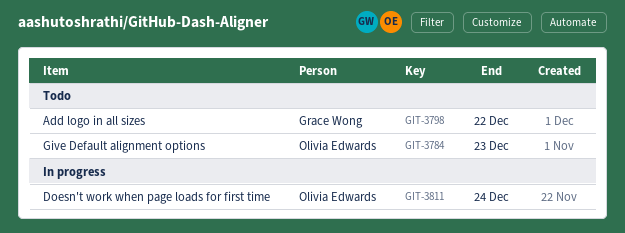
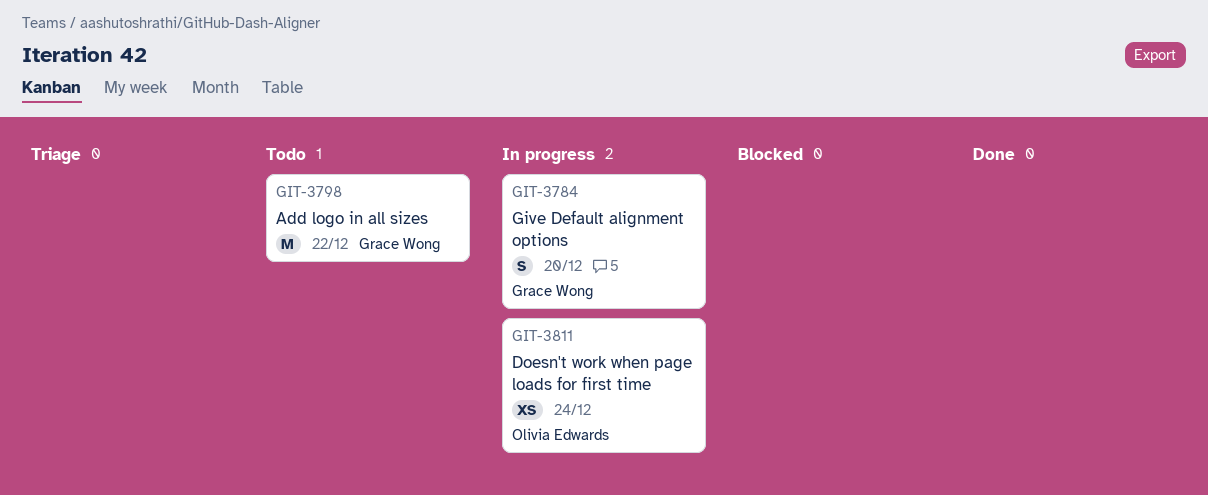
GIT-3784, status: Todo -> In progress
GIT-3784, owner: Olivia Edwards -> Grace Wong
GIT-3784, due: Dec 23 -> Dec 20

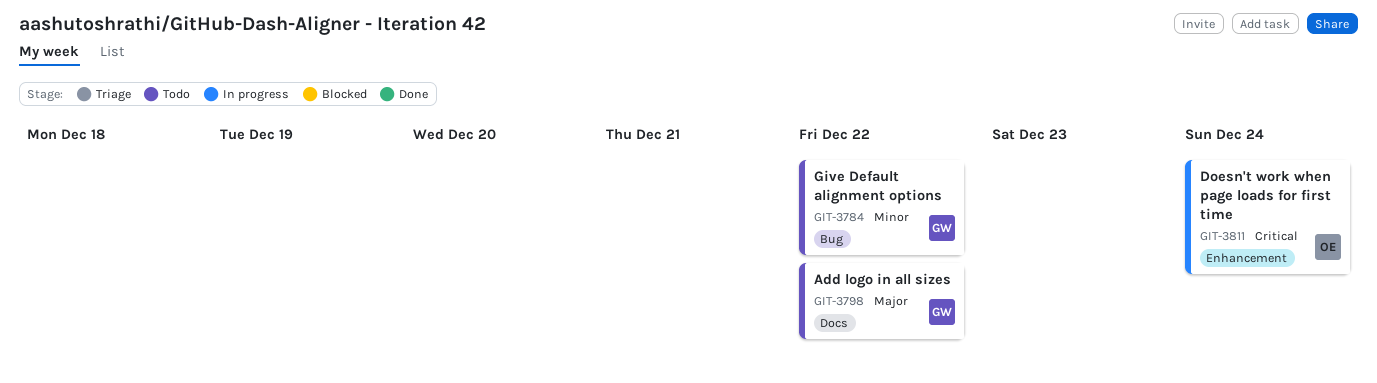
GIT-3784, status: In progress -> Todo
GIT-3784, due: Dec 20 -> Dec 22

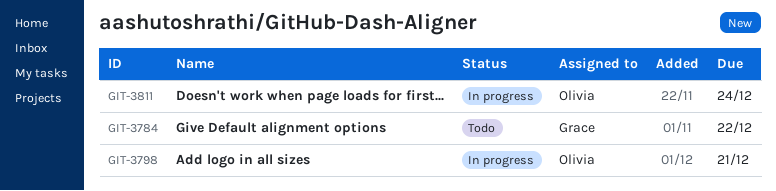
GIT-3798, status: Todo -> In progress
GIT-3798, owner: Grace -> Olivia
GIT-3798, due: Dec 22 -> Dec 21

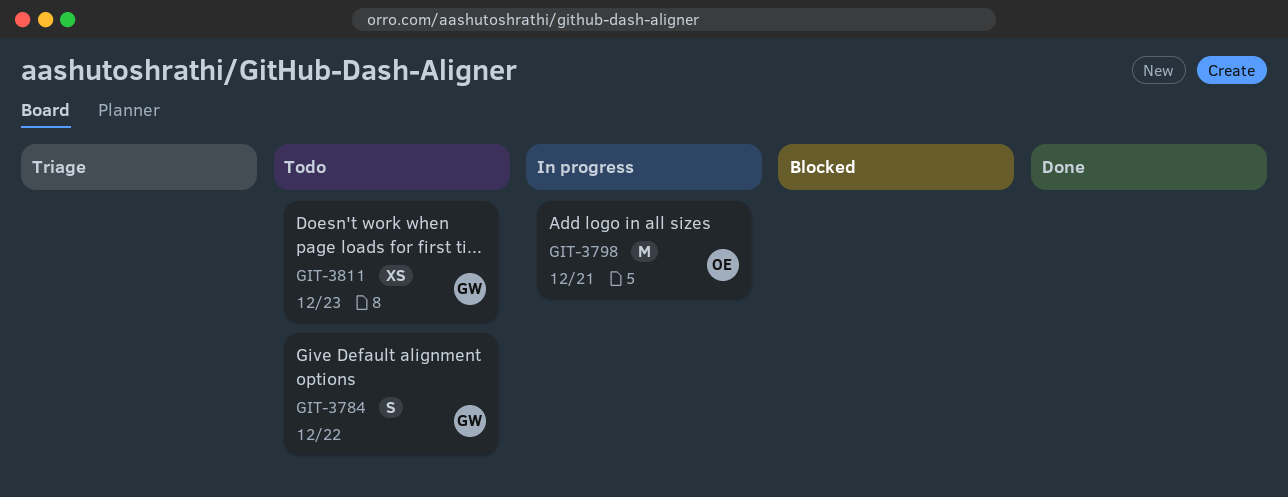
GIT-3811, status: In progress -> Todo
GIT-3811, owner: Olivia -> Grace
GIT-3811, due: Dec 24 -> Dec 23

